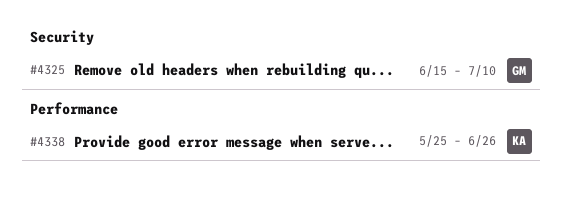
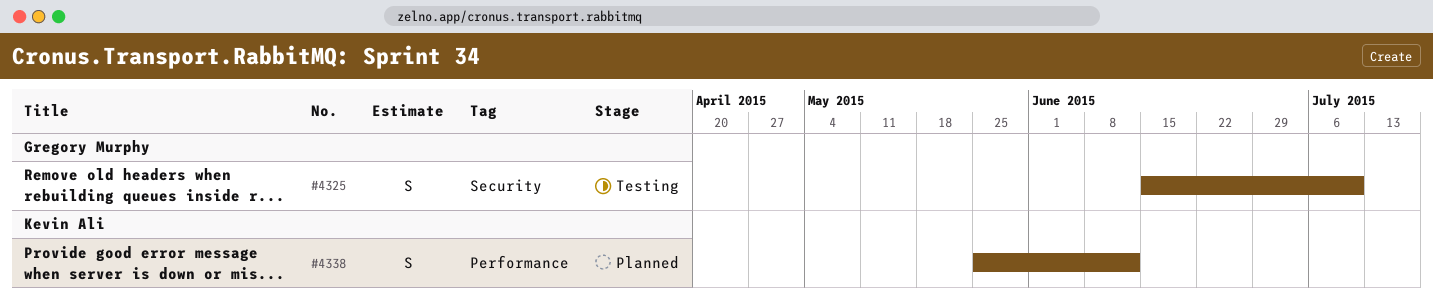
#4338, due: Jun 26 -> Jun 12

